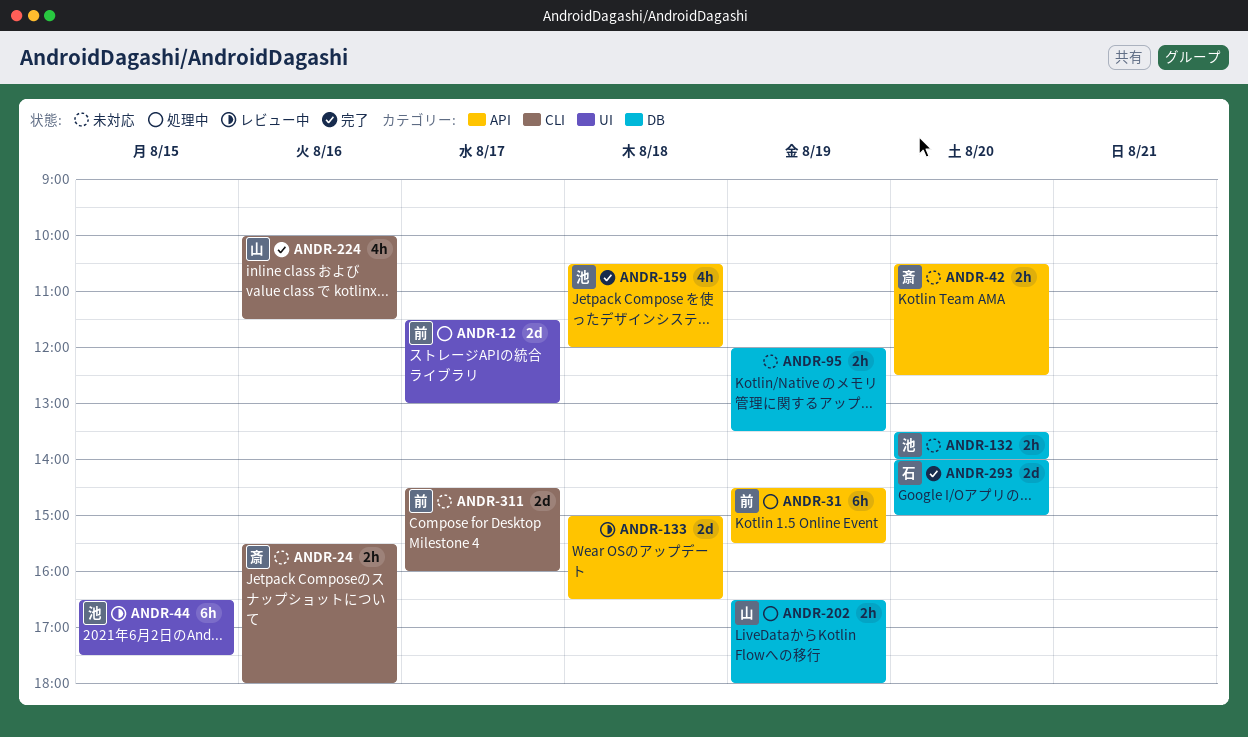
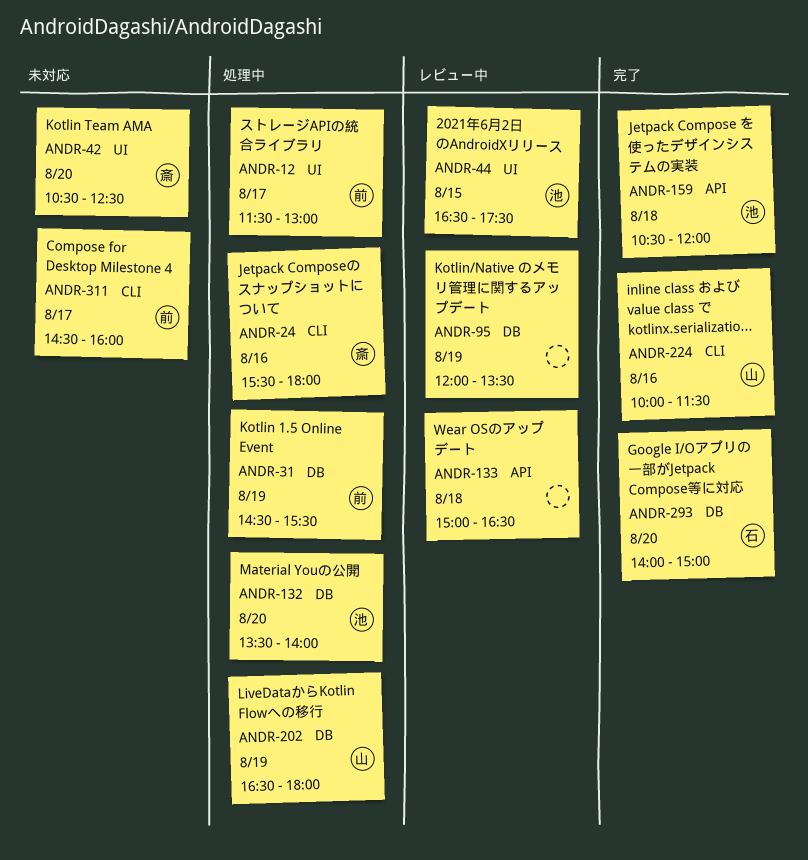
ANDR-24, status: 未対応 -> 処理中
ANDR-31, label: API -> DB
ANDR-42, label: API -> UI
ANDR-95, status: 未対応 -> レビュー中
ANDR-132, status: 未対応 -> 処理中

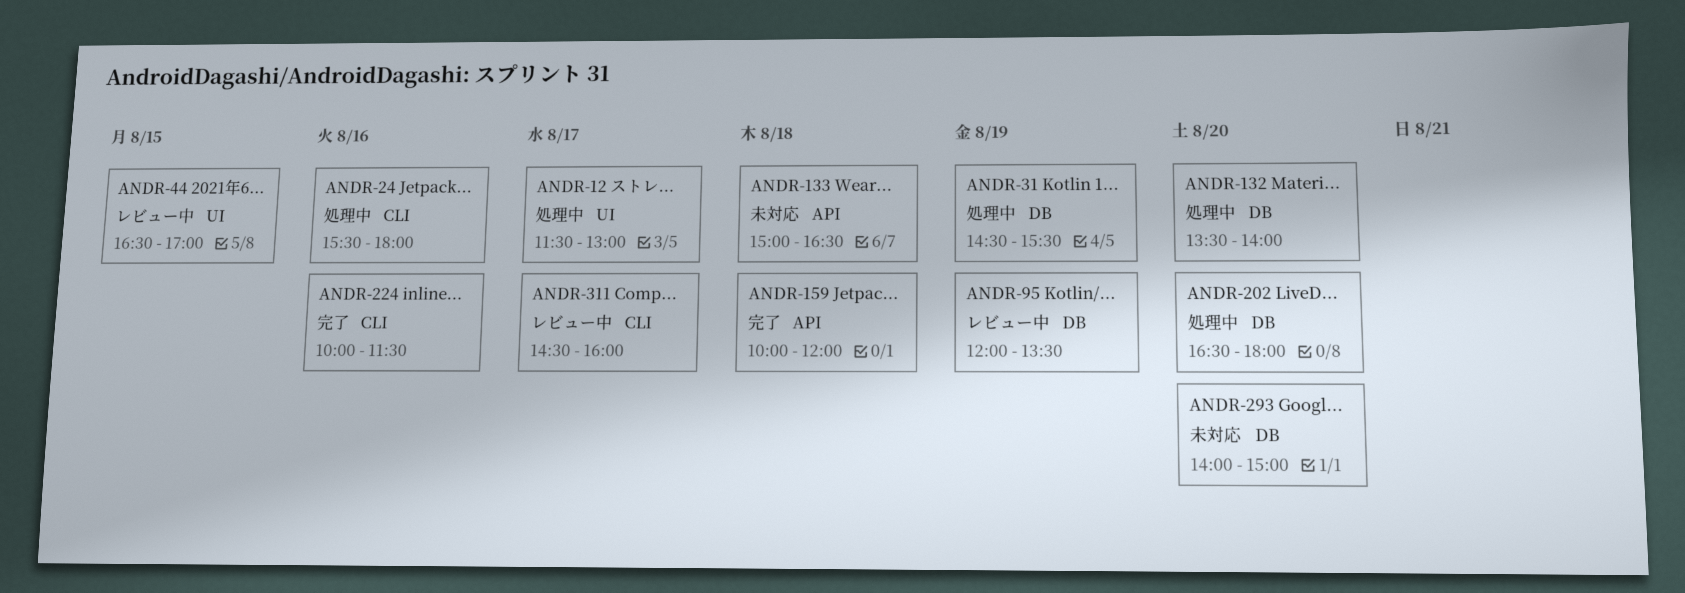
ANDR-42: present -> none
ANDR-44, ends: 17:30 -> 17:00
ANDR-133, status: レビュー中 -> 未対応
ANDR-159, begins: 10:30 -> 10:00
ANDR-202, day: Aug 19 -> Aug 20
ANDR-293, status: 完了 -> 未対応
ANDR-311, status: 未対応 -> レビュー中

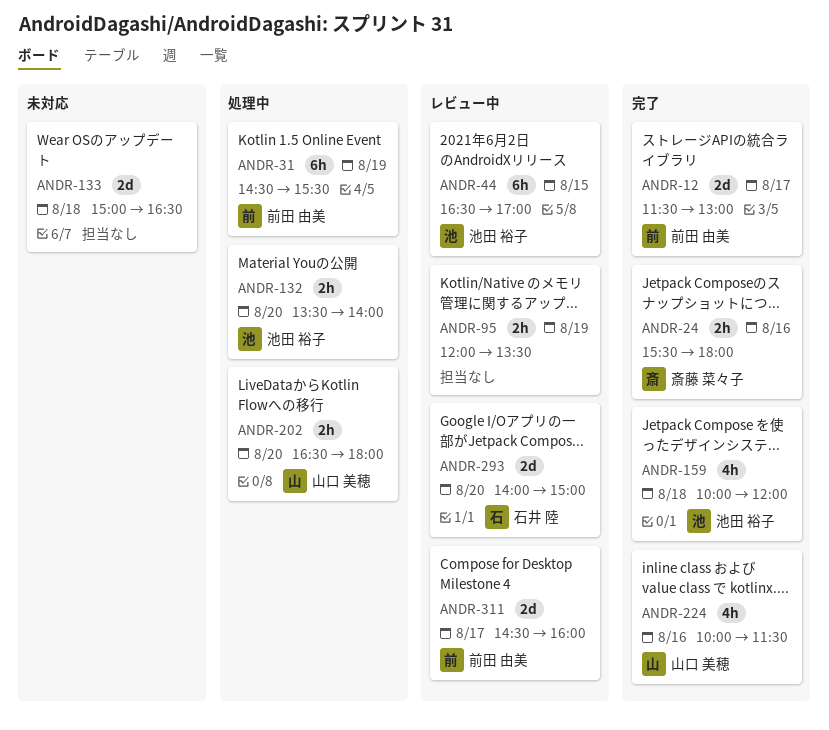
ANDR-12, status: 処理中 -> 完了
ANDR-24, status: 処理中 -> 完了
ANDR-293, status: 未対応 -> レビュー中

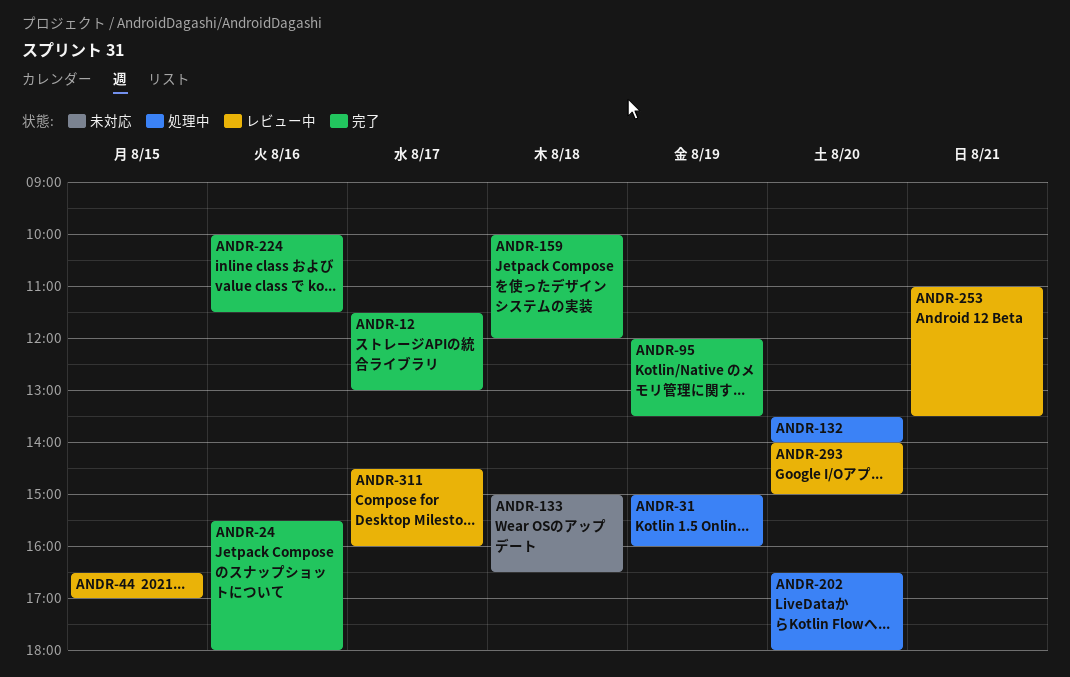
ANDR-31, begins: 14:30 -> 15:00
ANDR-31, ends: 15:30 -> 16:00
ANDR-95, status: レビュー中 -> 完了
ANDR-253: none -> present

